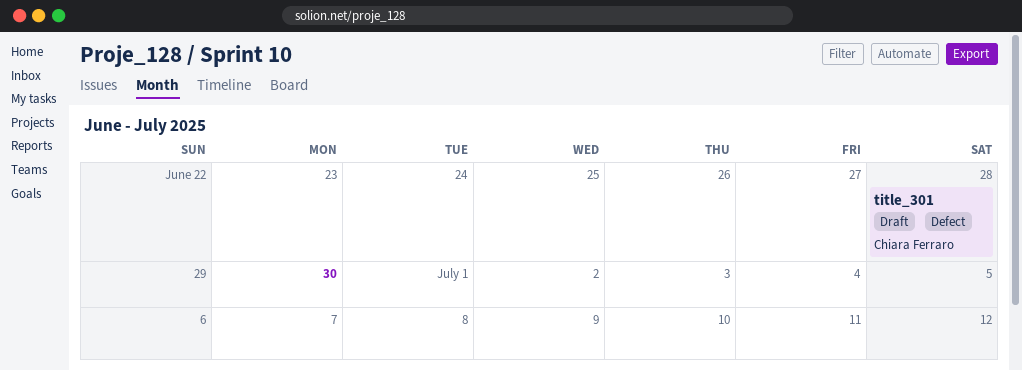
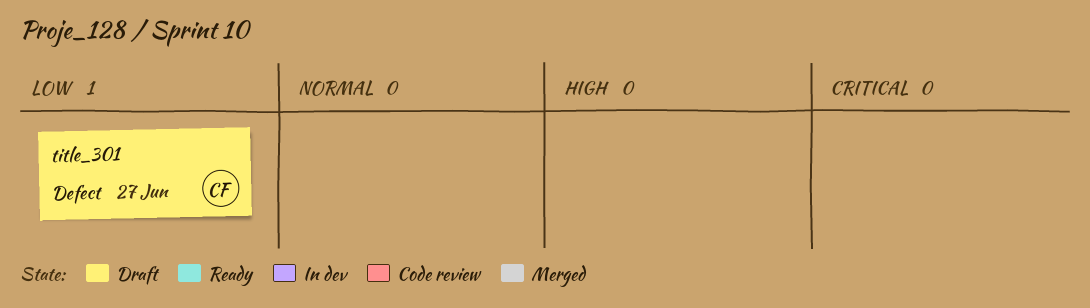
title_301, due: Jun 28 -> Jun 27

